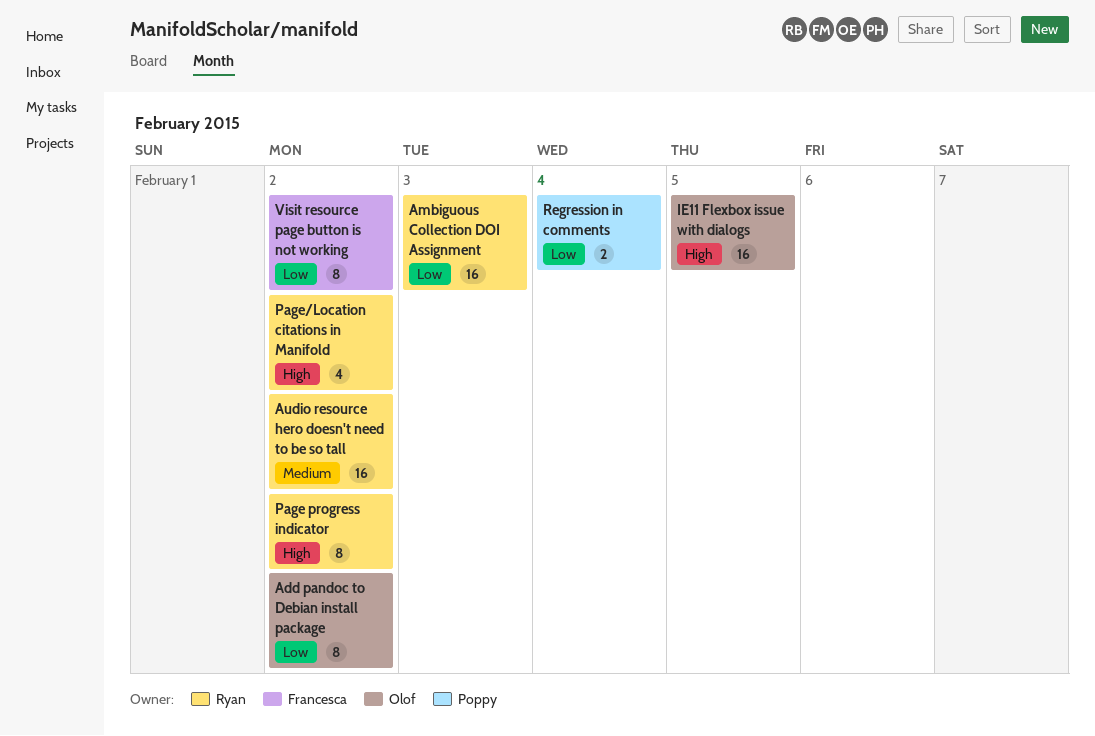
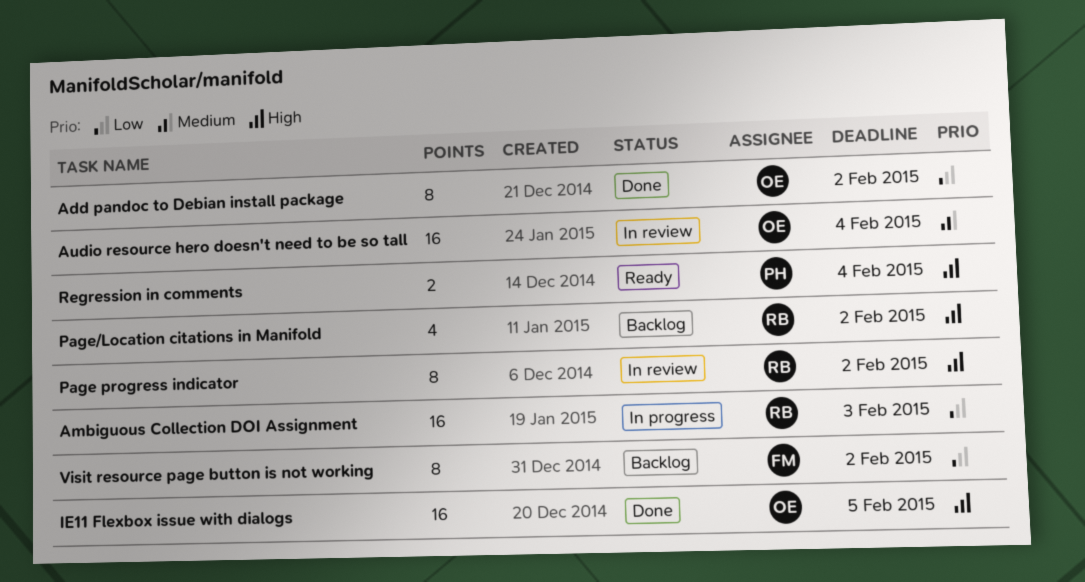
Audio resource hero doesn't need to be so tall, owner: Ryan -> Olof
Audio resource hero doesn't need to be so tall, due: Feb 2 -> Feb 4
Regression in comments, priority: Low -> High

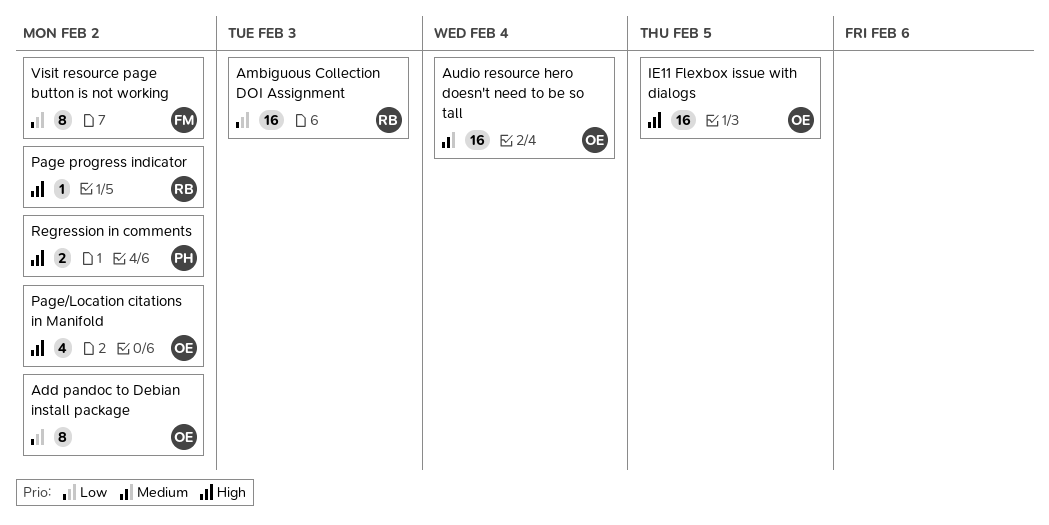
Page progress indicator, estimate: 8 -> 1
Page/Location citations in Manifold, owner: RB -> OE
Regression in comments, due: Feb 4 -> Feb 2

